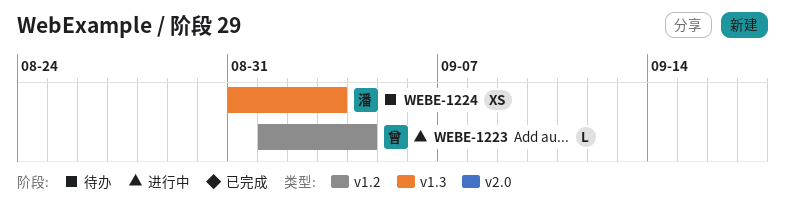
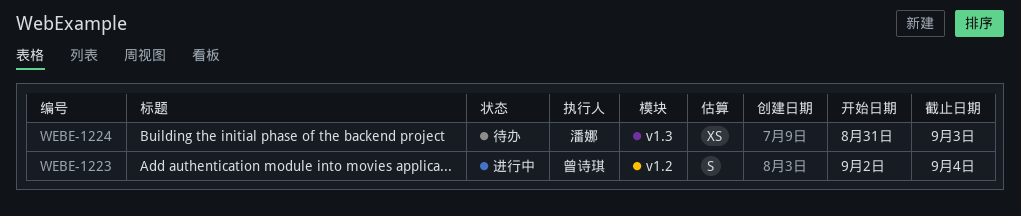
WEBE-1223, estimate: L -> S
WEBE-1223, start: Sep 1 -> Sep 2

